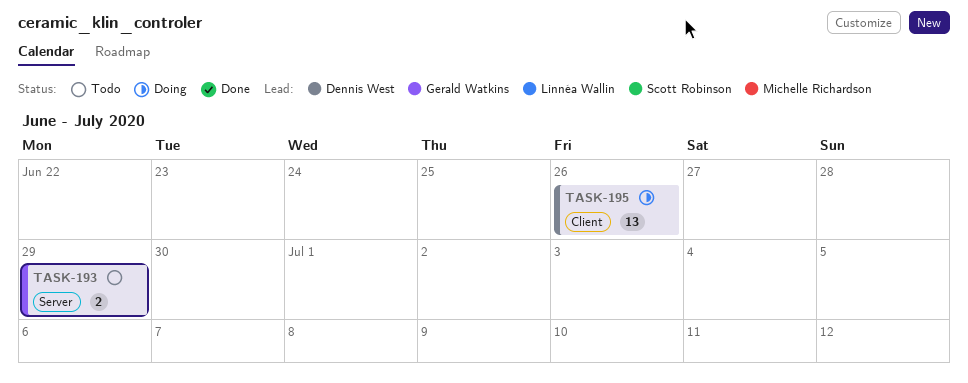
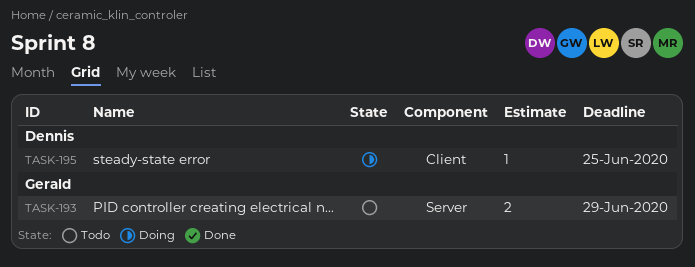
TASK-195, estimate: 13 -> 1
TASK-195, due: Jun 26 -> Jun 25

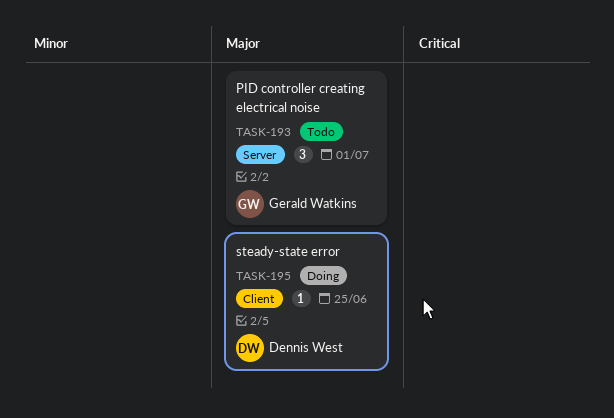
TASK-193, estimate: 2 -> 3
TASK-193, due: Jun 29 -> Jul 1

